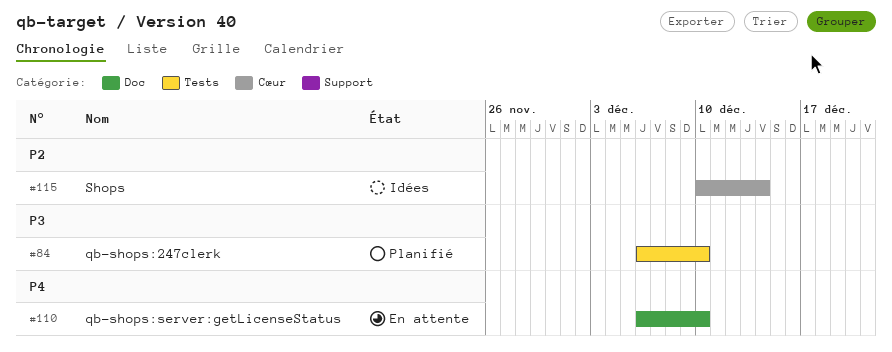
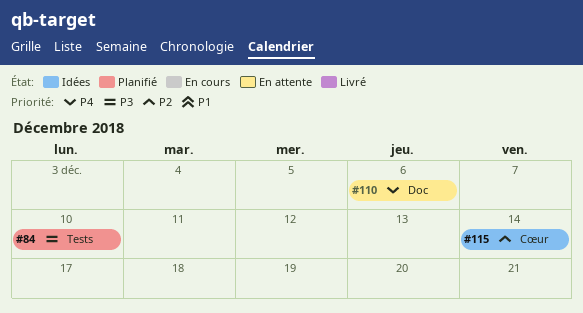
#110, due: Dec 10 -> Dec 6

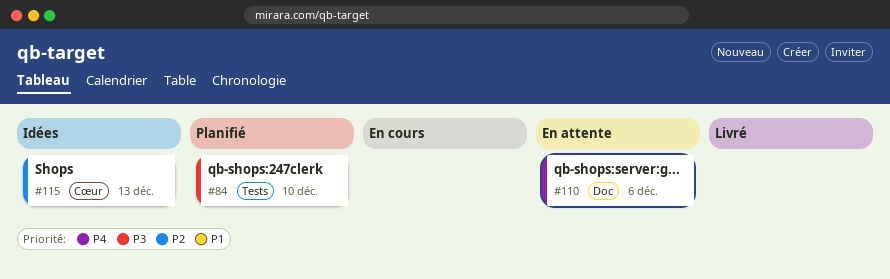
#115, due: Dec 14 -> Dec 13

